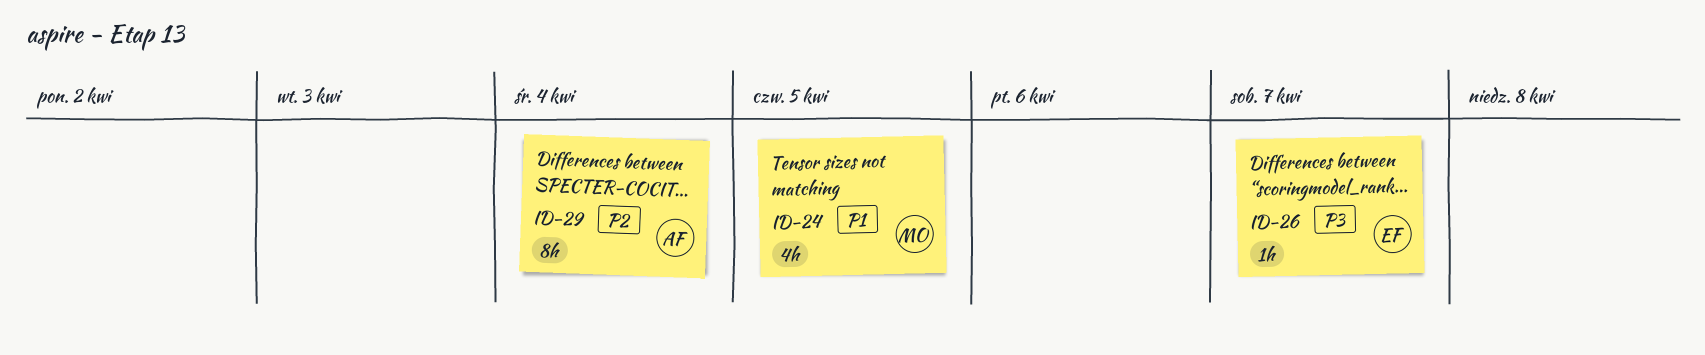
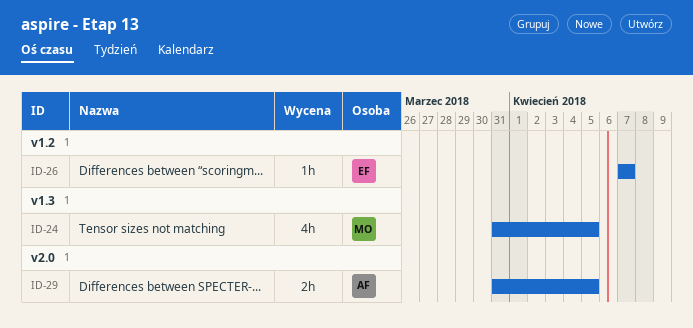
ID-29, estimate: 8h -> 2h
ID-29, due: Apr 4 -> Apr 5

